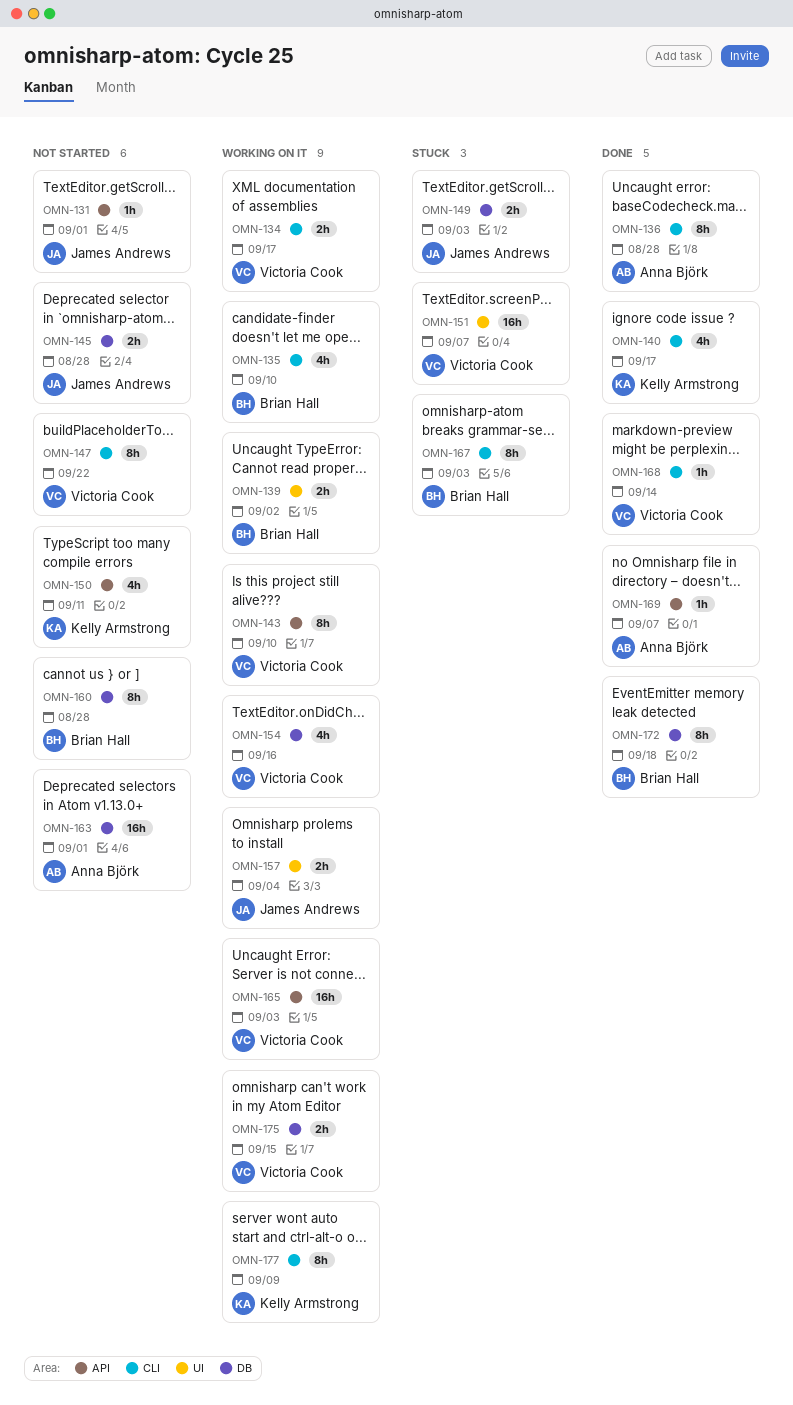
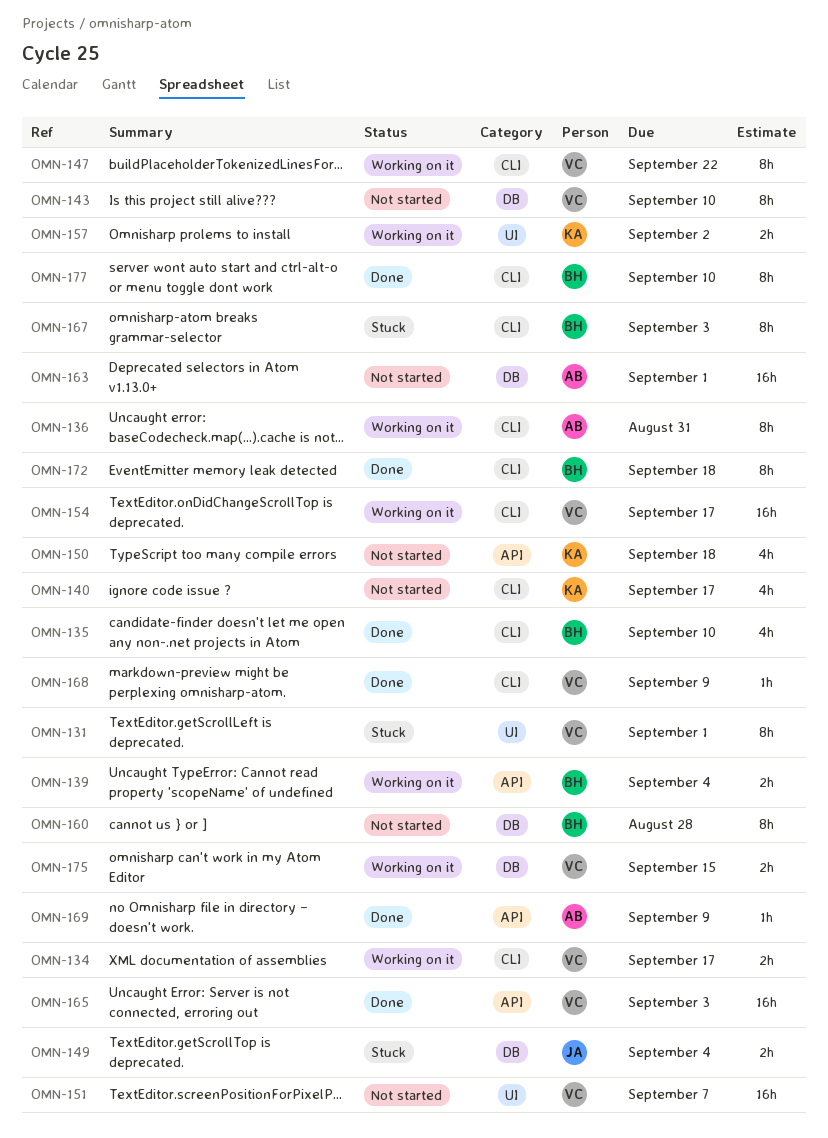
OMN-131, status: Not started -> Stuck
OMN-131, owner: James Andrews -> Victoria Cook
OMN-131, label: API -> UI
OMN-131, estimate: 1h -> 8h
OMN-135, status: Working on it -> Done
OMN-136, status: Done -> Working on it
OMN-136, due: Aug 28 -> Aug 31
OMN-139, label: UI -> API
OMN-139, due: Sep 2 -> Sep 4
OMN-140, status: Done -> Not started
OMN-143, status: Working on it -> Not started
OMN-143, label: API -> DB
OMN-145: present -> none
OMN-147, status: Not started -> Working on it
OMN-149, due: Sep 3 -> Sep 4
OMN-150, due: Sep 11 -> Sep 18
OMN-151, status: Stuck -> Not started
OMN-154, label: DB -> CLI
OMN-154, estimate: 4h -> 16h
OMN-154, due: Sep 16 -> Sep 17
OMN-157, owner: James Andrews -> Kelly Armstrong
OMN-157, due: Sep 4 -> Sep 2
OMN-165, status: Working on it -> Done
OMN-168, due: Sep 14 -> Sep 9
OMN-169, due: Sep 7 -> Sep 9
OMN-172, label: DB -> CLI
OMN-177, status: Working on it -> Done
OMN-177, owner: Kelly Armstrong -> Brian Hall
OMN-177, due: Sep 9 -> Sep 10

